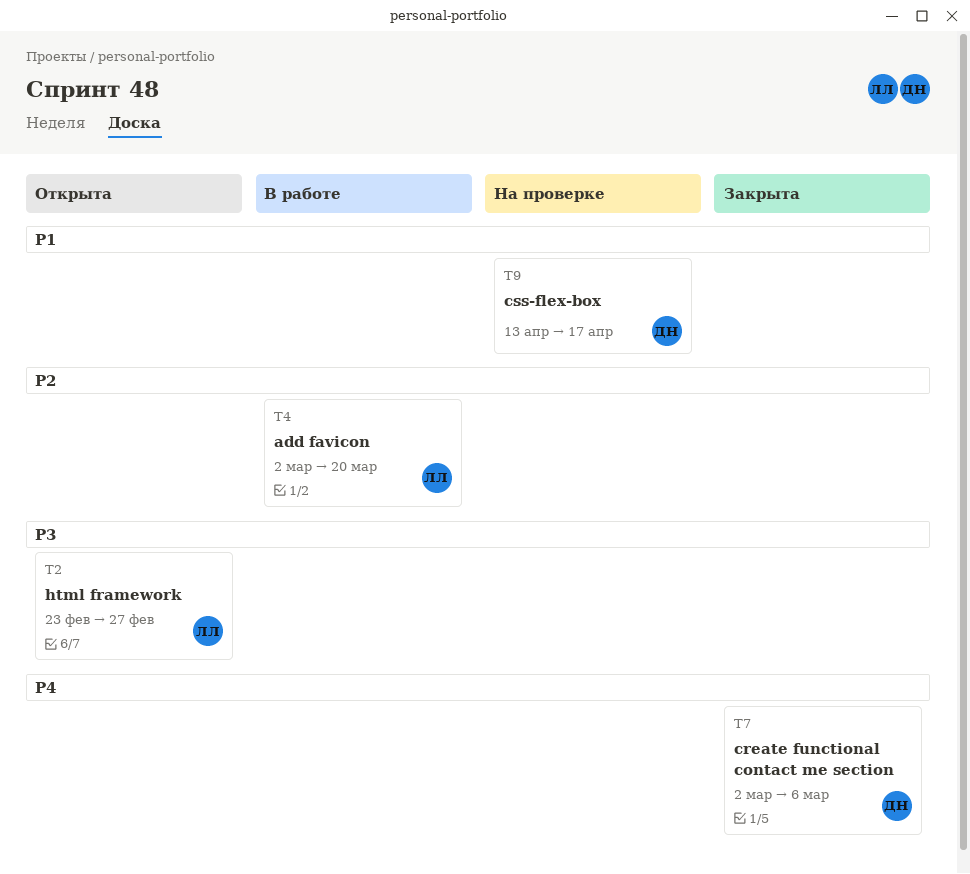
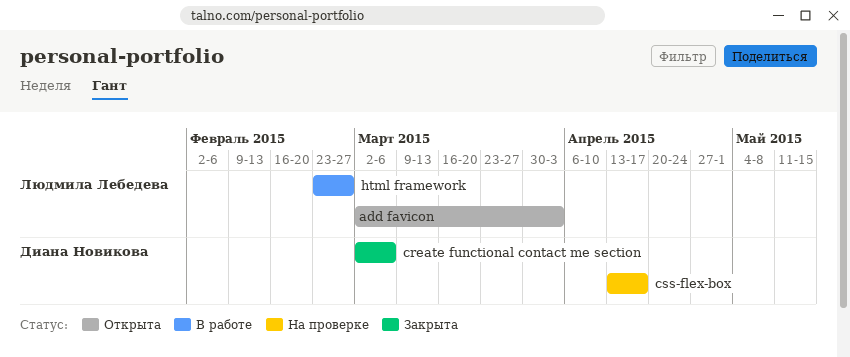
add favicon, status: В работе -> Открыта
add favicon, due: Mar 20 -> Apr 3
html framework, status: Открыта -> В работе

